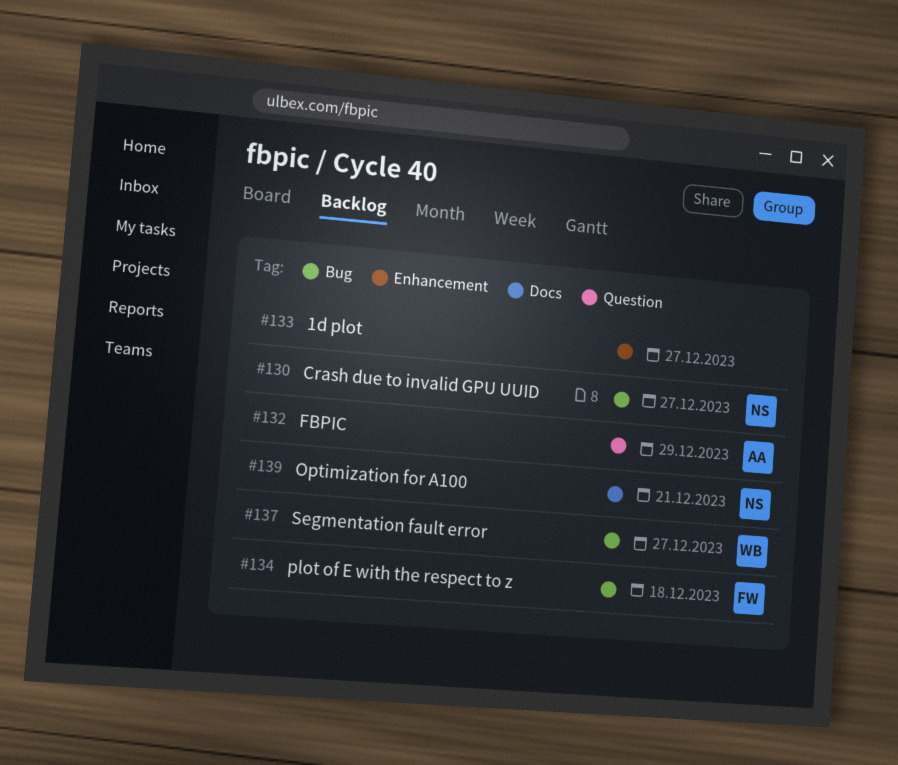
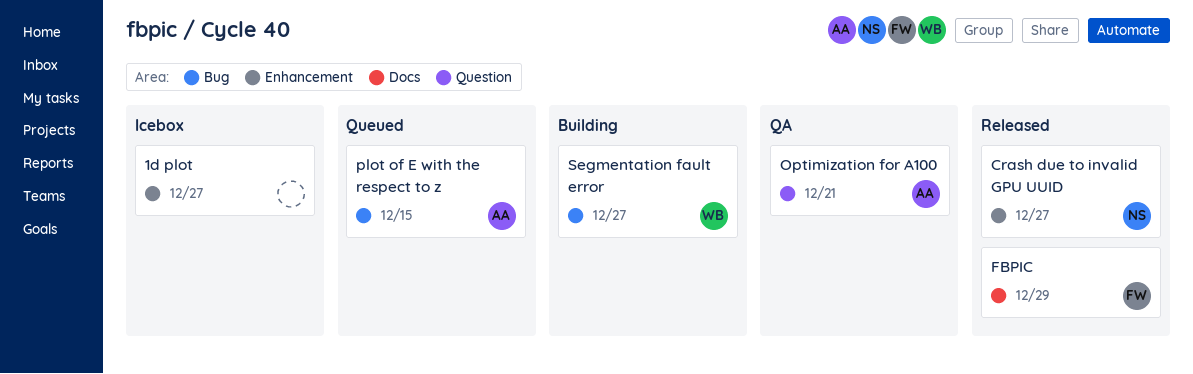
Crash due to invalid GPU UUID, label: Bug -> Enhancement
FBPIC, owner: AA -> FW
FBPIC, label: Question -> Docs
Optimization for A100, owner: NS -> AA
Optimization for A100, label: Docs -> Question
plot of E with the respect to z, owner: FW -> AA
plot of E with the respect to z, due: Dec 18 -> Dec 15

